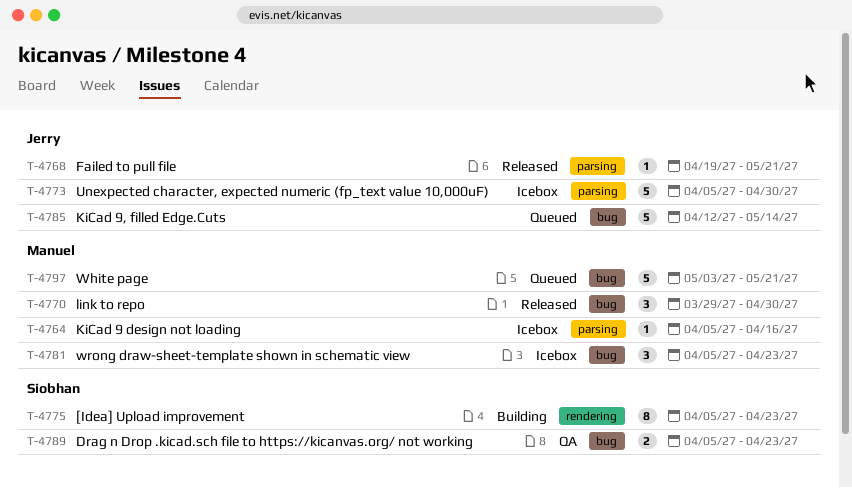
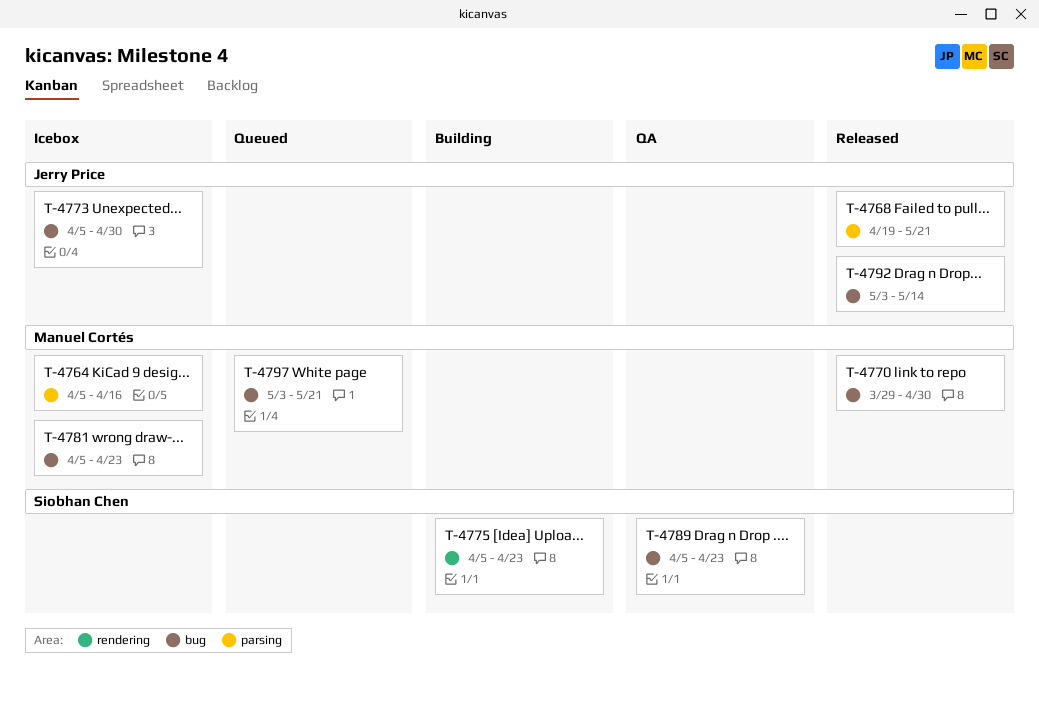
T-4773, label: parsing -> bug
T-4785: present -> none
T-4792: none -> present

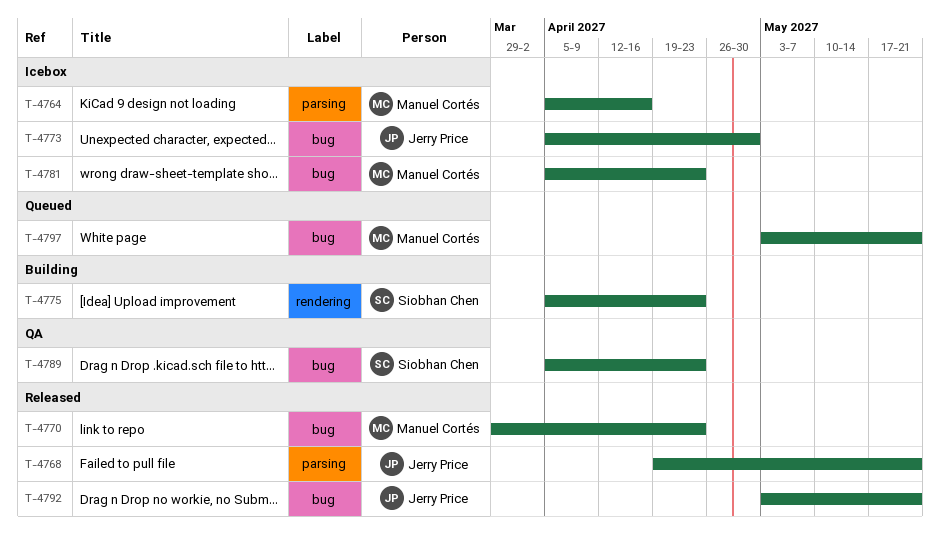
T-4770, due: Apr 30 -> Apr 23
T-4792, due: May 14 -> May 21

